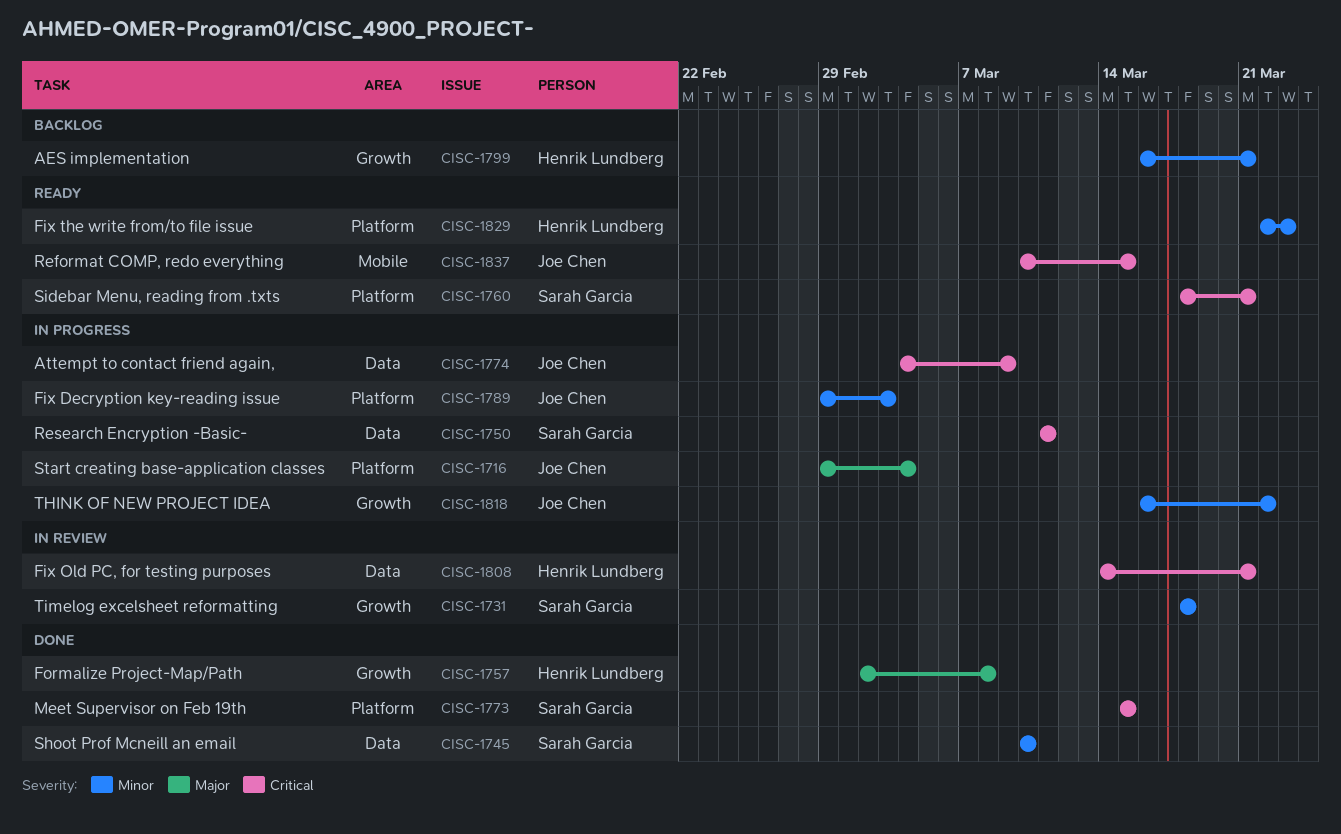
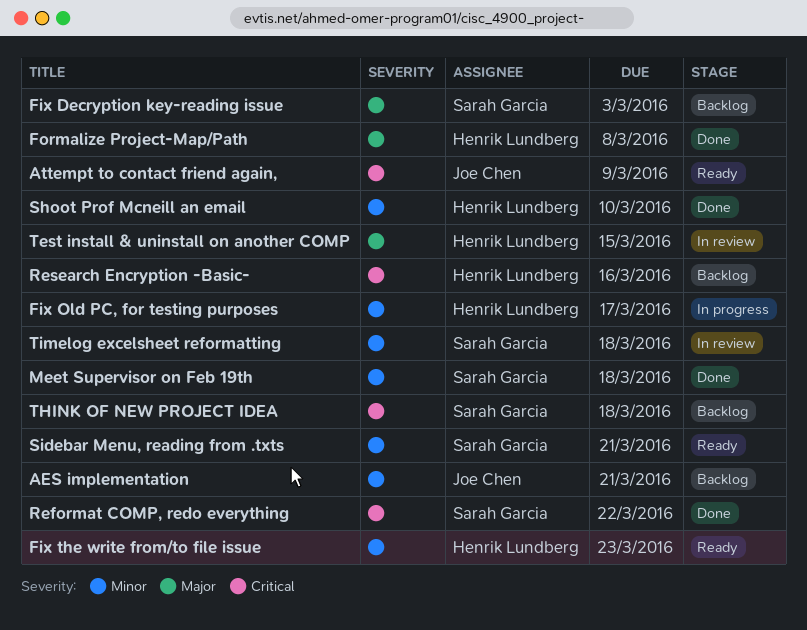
AES implementation, owner: Henrik Lundberg -> Joe Chen
Attempt to contact friend again,, status: In progress -> Ready
Fix Decryption key-reading issue, status: In progress -> Backlog
Fix Decryption key-reading issue, owner: Joe Chen -> Sarah Garcia
Fix Decryption key-reading issue, priority: Minor -> Major
Fix Old PC, for testing purposes, status: In review -> In progress
Fix Old PC, for testing purposes, priority: Critical -> Minor
Fix Old PC, for testing purposes, due: Mar 21 -> Mar 17
Meet Supervisor on Feb 19th, priority: Critical -> Minor
Meet Supervisor on Feb 19th, due: Mar 15 -> Mar 18
Reformat COMP, redo everything, status: Ready -> Done
Reformat COMP, redo everything, owner: Joe Chen -> Sarah Garcia
Reformat COMP, redo everything, due: Mar 15 -> Mar 22
Research Encryption -Basic-, status: In progress -> Backlog
Research Encryption -Basic-, owner: Sarah Garcia -> Henrik Lundberg
Research Encryption -Basic-, due: Mar 11 -> Mar 16
Shoot Prof Mcneill an email, owner: Sarah Garcia -> Henrik Lundberg
Sidebar Menu, reading from .txts, priority: Critical -> Minor
Start creating base-application classes: present -> none
Test install & uninstall on another COMP: none -> present
THINK OF NEW PROJECT IDEA, status: In progress -> Backlog
THINK OF NEW PROJECT IDEA, owner: Joe Chen -> Sarah Garcia
THINK OF NEW PROJECT IDEA, priority: Minor -> Critical
THINK OF NEW PROJECT IDEA, due: Mar 22 -> Mar 18

